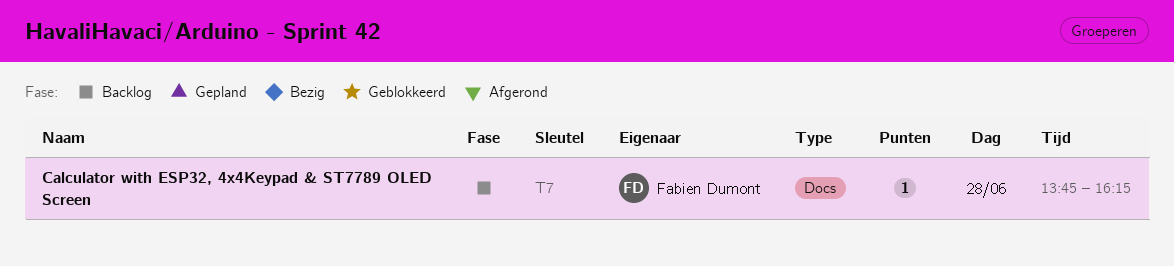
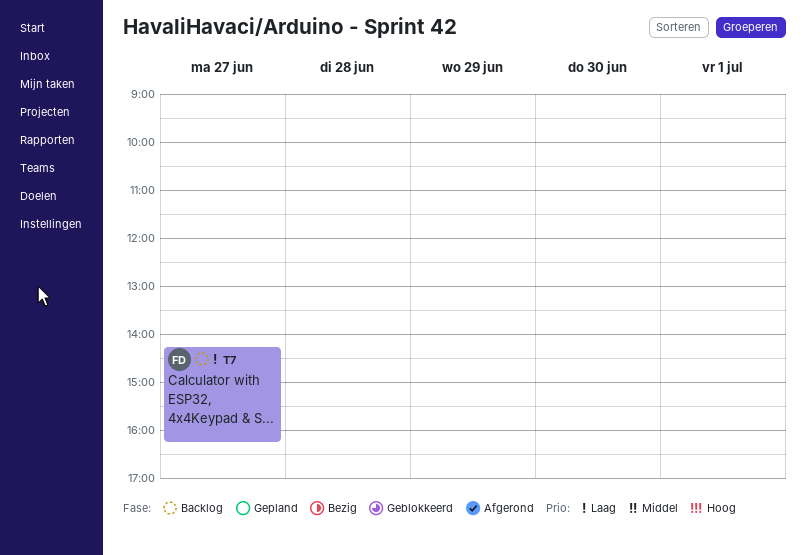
T7, day: Jun 28 -> Jun 27
T7, begins: 13:45 -> 14:15

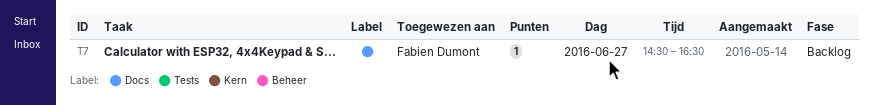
T7, begins: 14:15 -> 14:30
T7, ends: 16:15 -> 16:30

